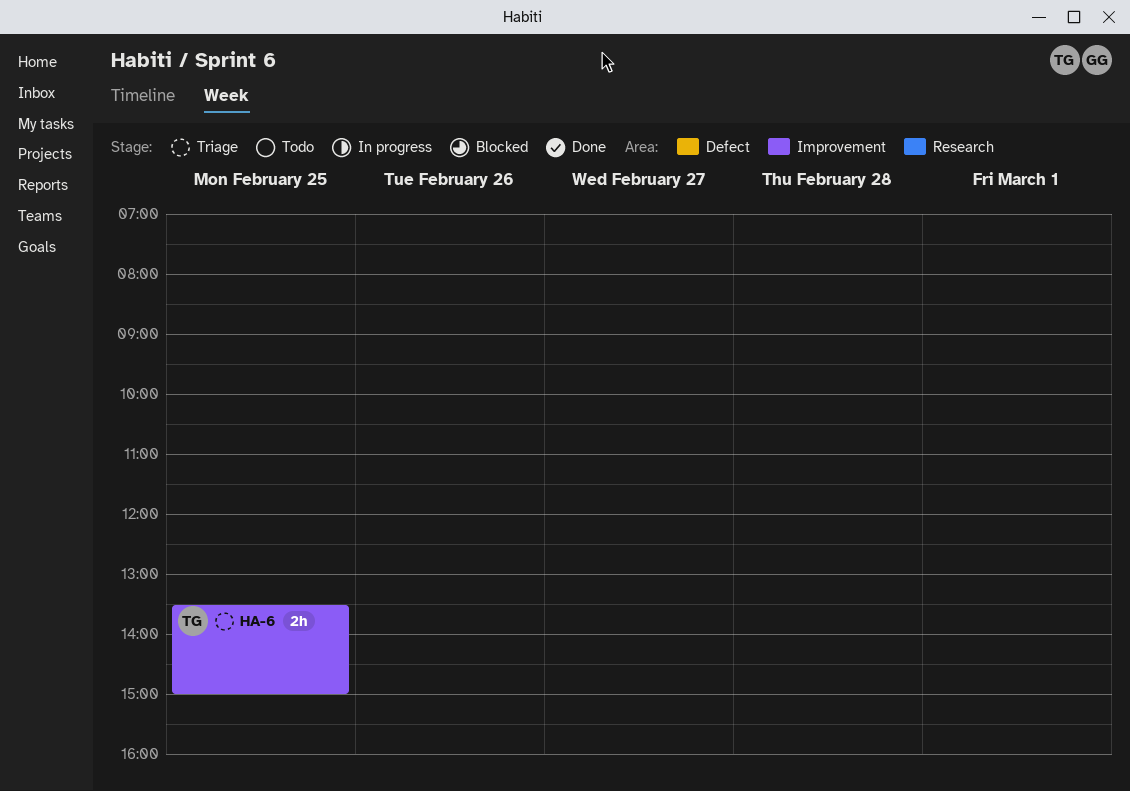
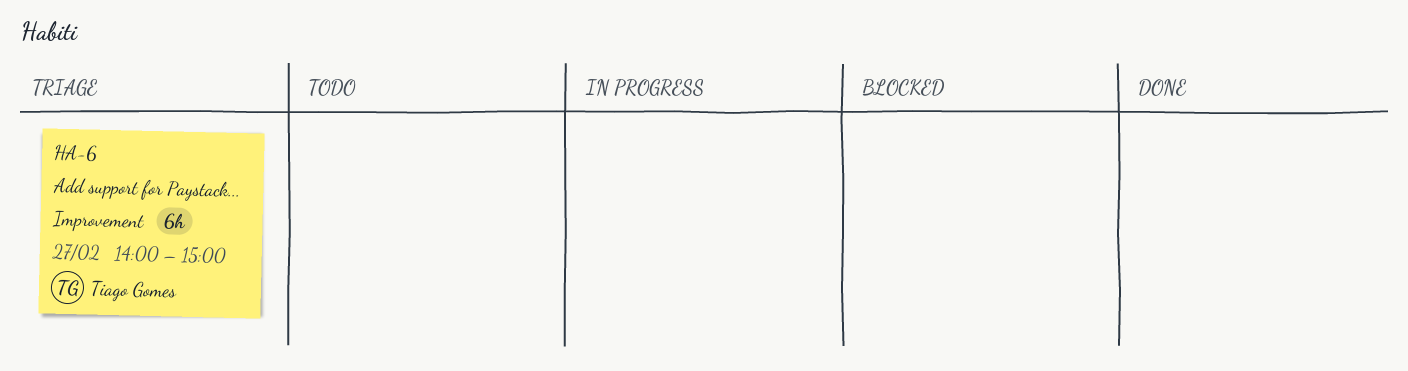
HA-6, estimate: 2h -> 6h
HA-6, day: Feb 25 -> Feb 27
HA-6, begins: 13:30 -> 14:00

